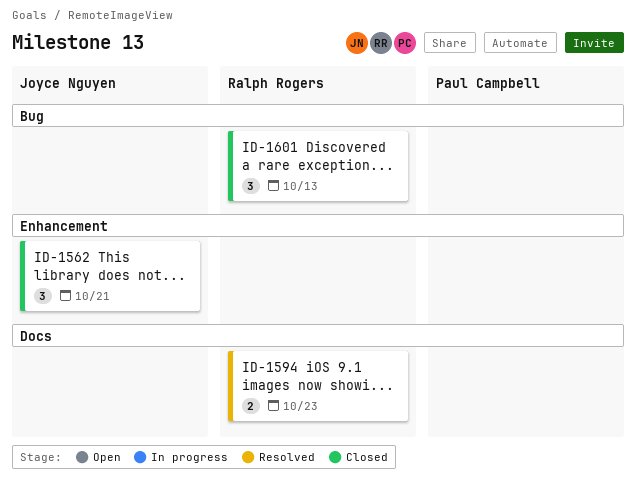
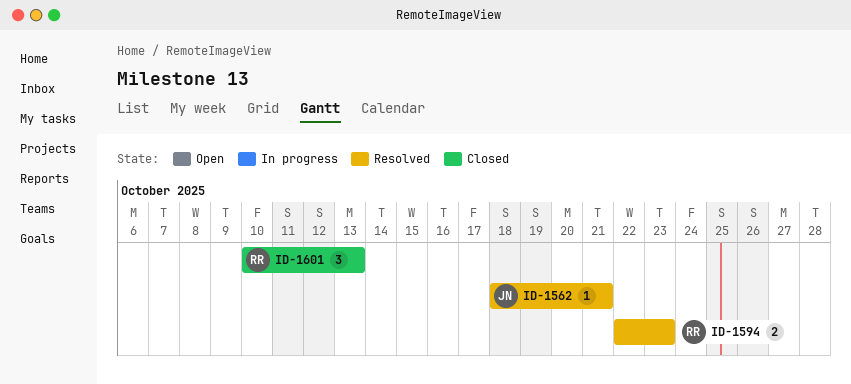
ID-1562, status: Closed -> Resolved
ID-1562, estimate: 3 -> 1

